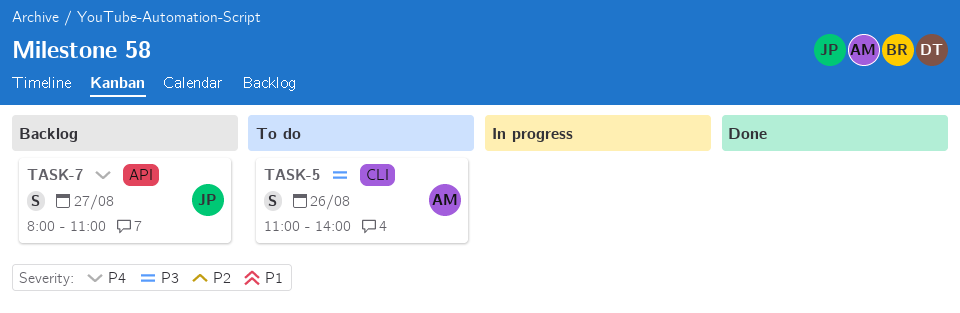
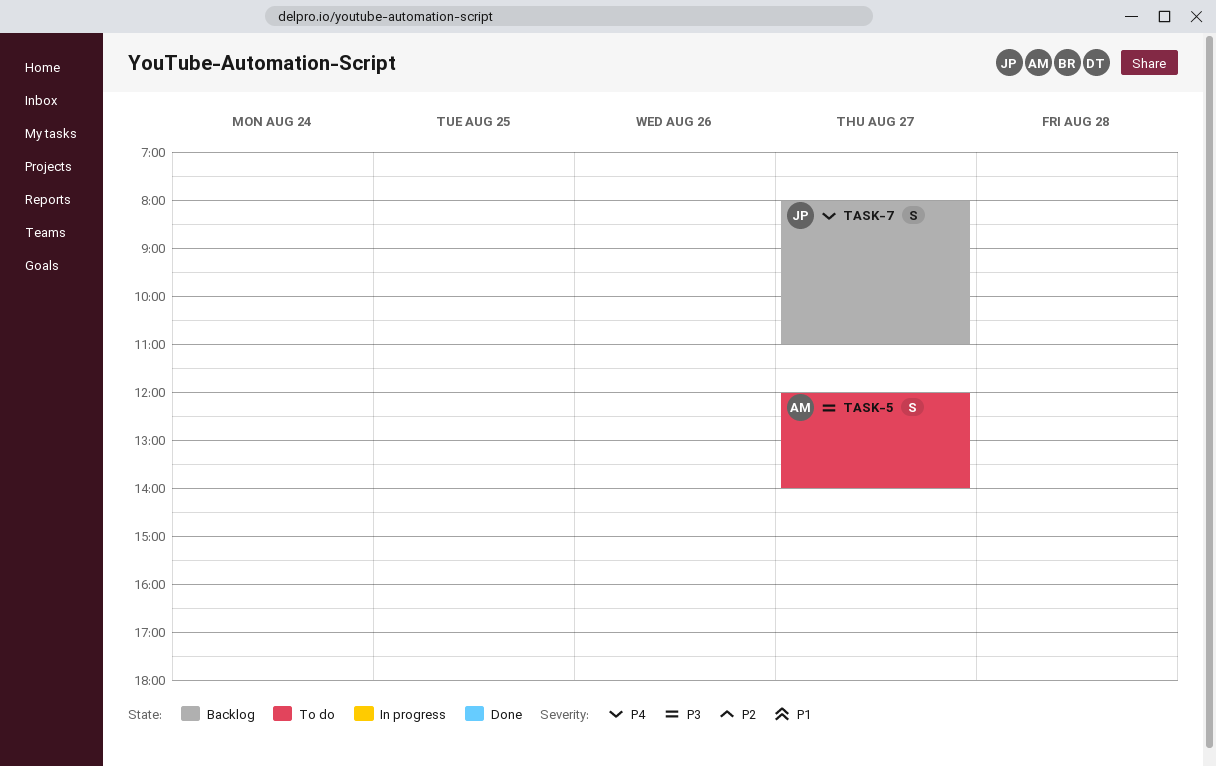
TASK-5, day: Aug 26 -> Aug 27
TASK-5, begins: 11:00 -> 12:00

